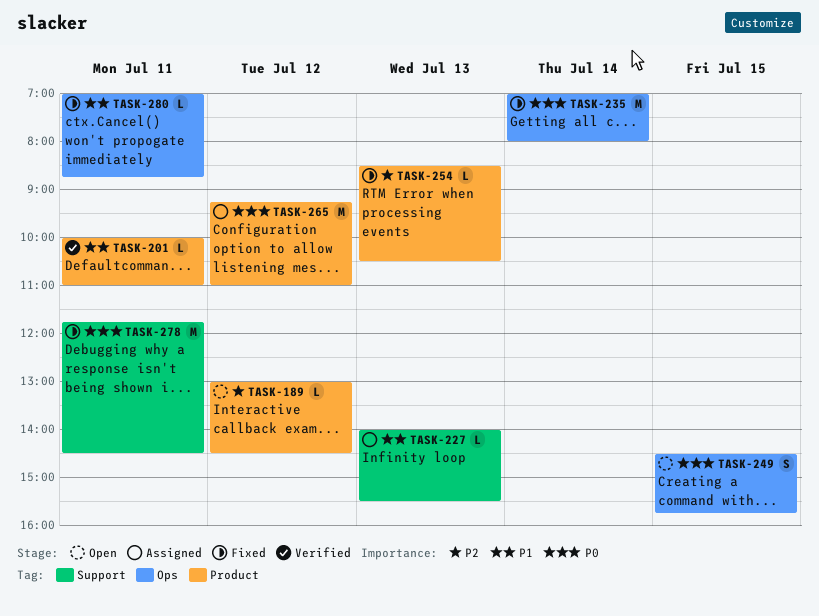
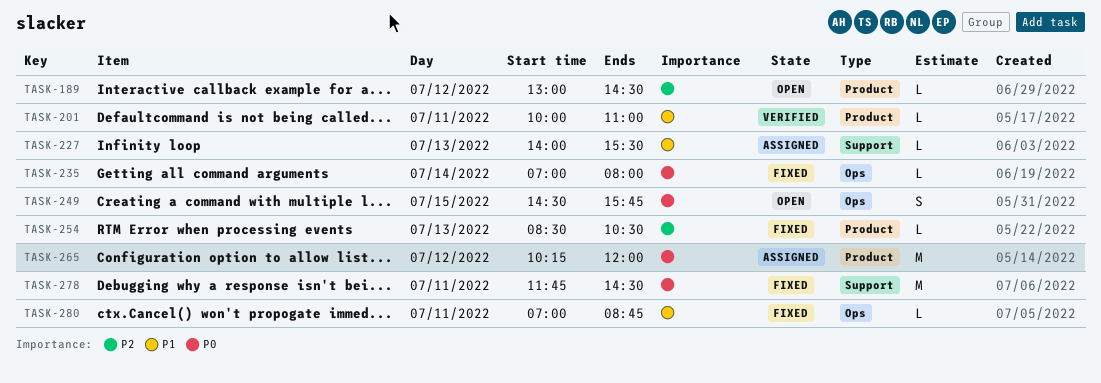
TASK-235, estimate: M -> L
TASK-265, begins: 09:15 -> 10:15
TASK-265, ends: 11:00 -> 12:00

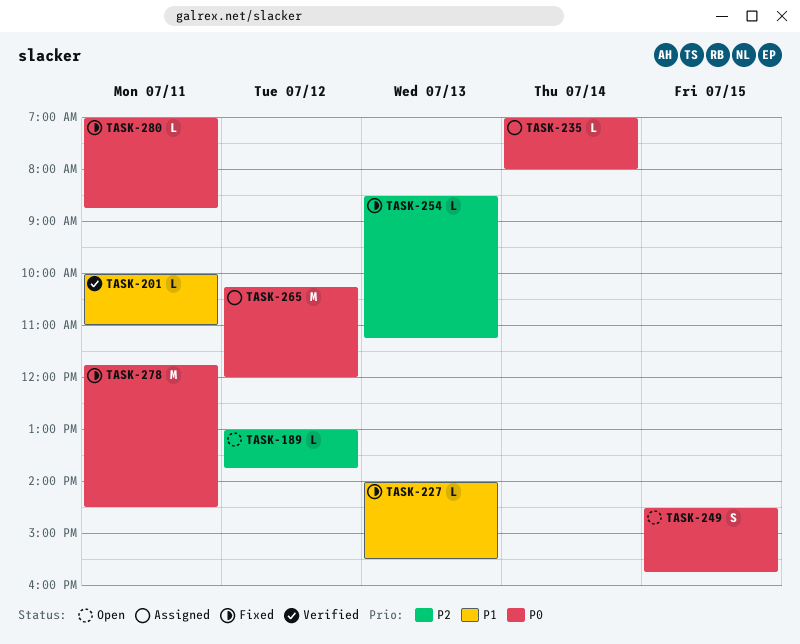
TASK-189, ends: 14:30 -> 13:45
TASK-227, status: Assigned -> Fixed
TASK-235, status: Fixed -> Assigned
TASK-254, ends: 10:30 -> 11:15
TASK-280, priority: P1 -> P0

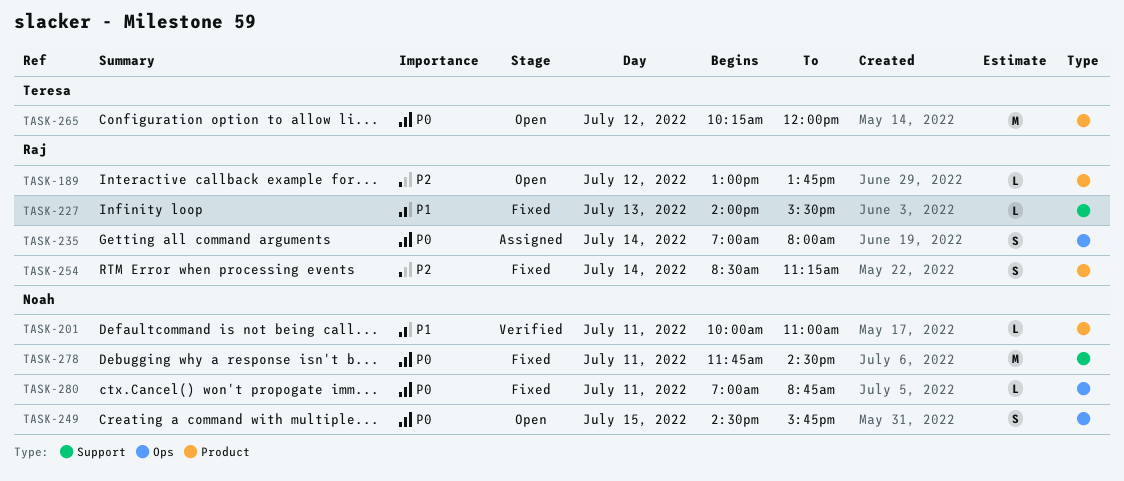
TASK-235, estimate: L -> S
TASK-254, estimate: L -> S
TASK-254, day: Jul 13 -> Jul 14
TASK-265, status: Assigned -> Open

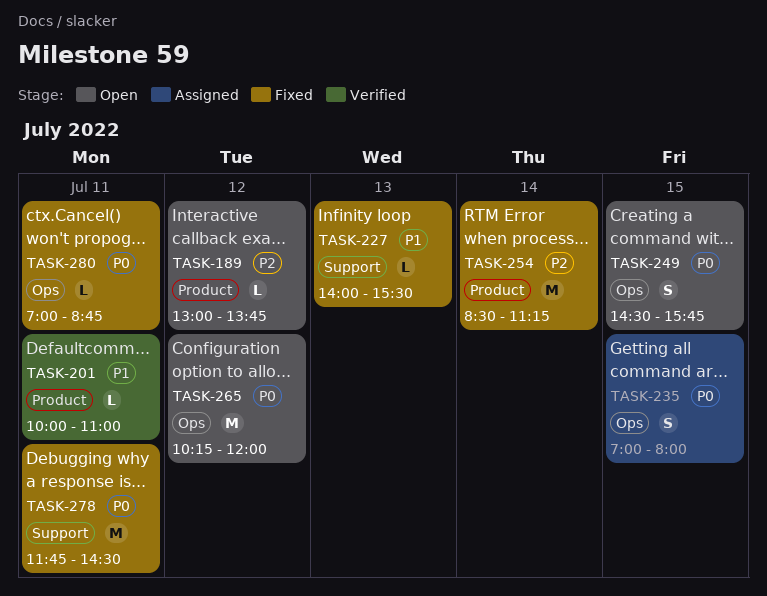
TASK-235, day: Jul 14 -> Jul 15
TASK-254, estimate: S -> M
TASK-265, label: Product -> Ops

